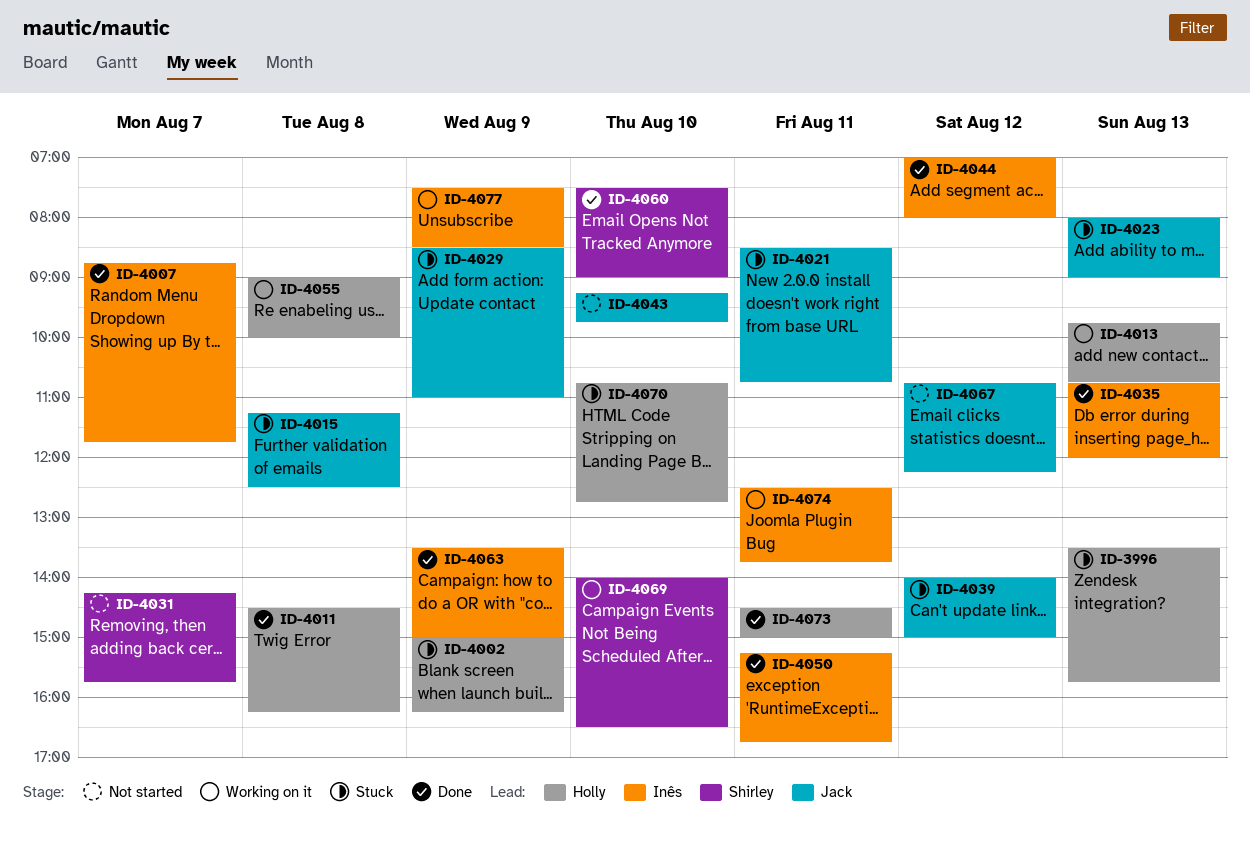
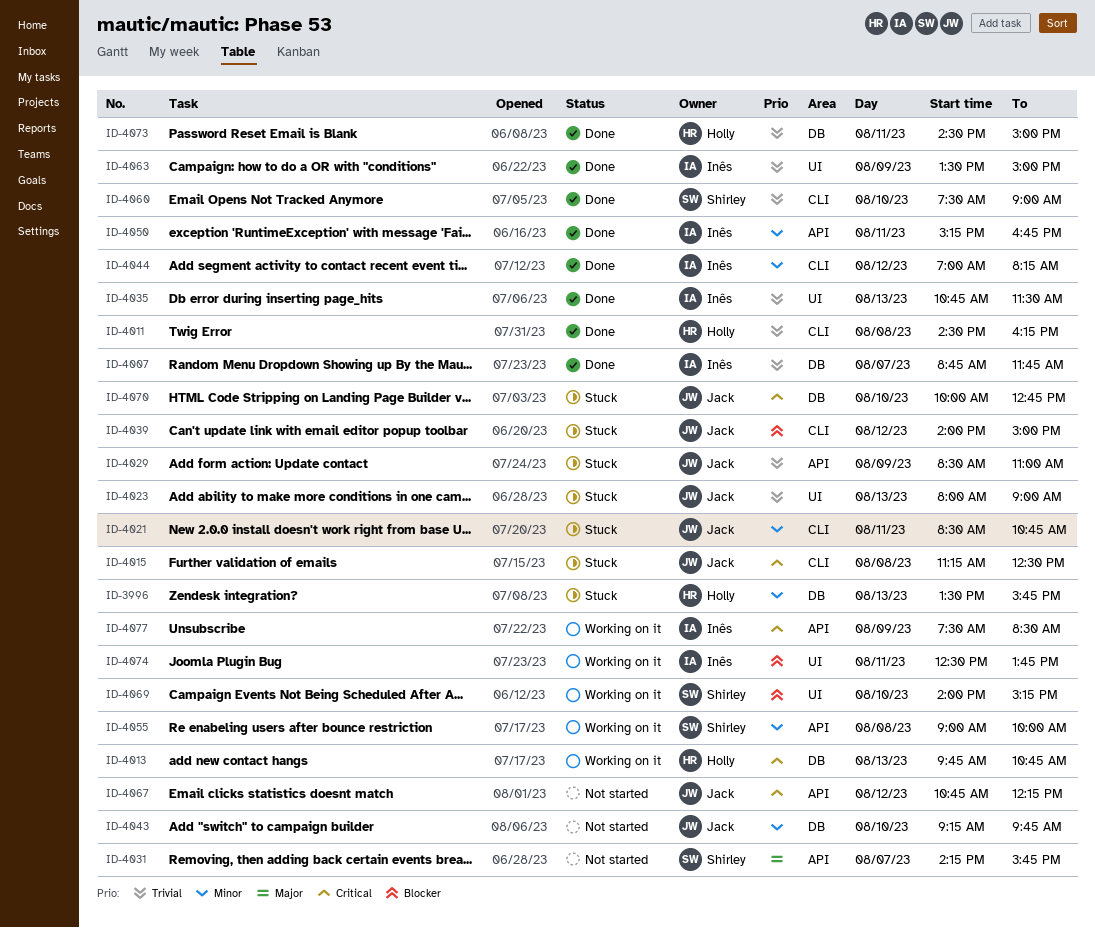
ID-4002: present -> none
ID-4035, ends: 12:00 -> 11:30
ID-4044, ends: 08:00 -> 08:15
ID-4055, owner: Holly -> Shirley
ID-4069, ends: 16:30 -> 15:15
ID-4070, owner: Holly -> Jack
ID-4070, begins: 10:45 -> 10:00

